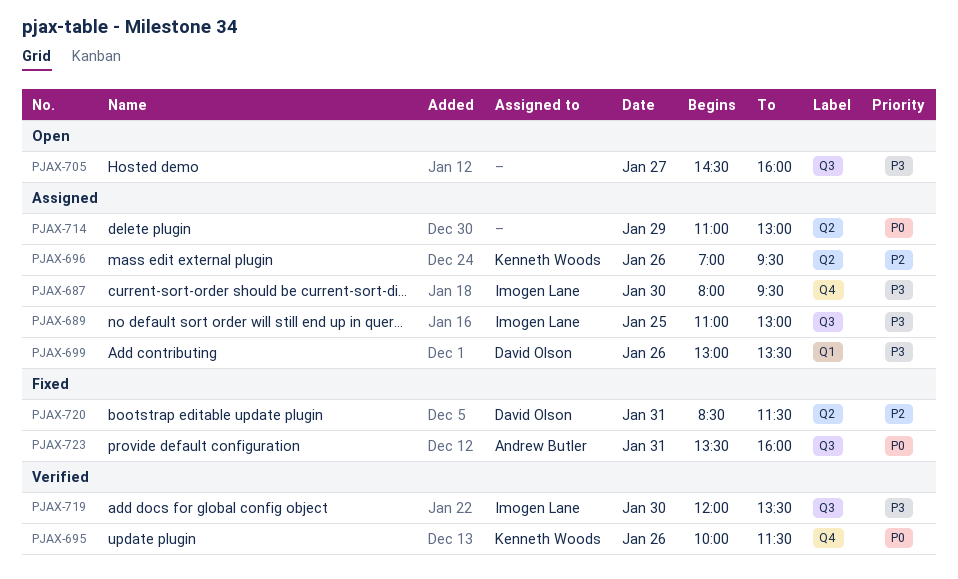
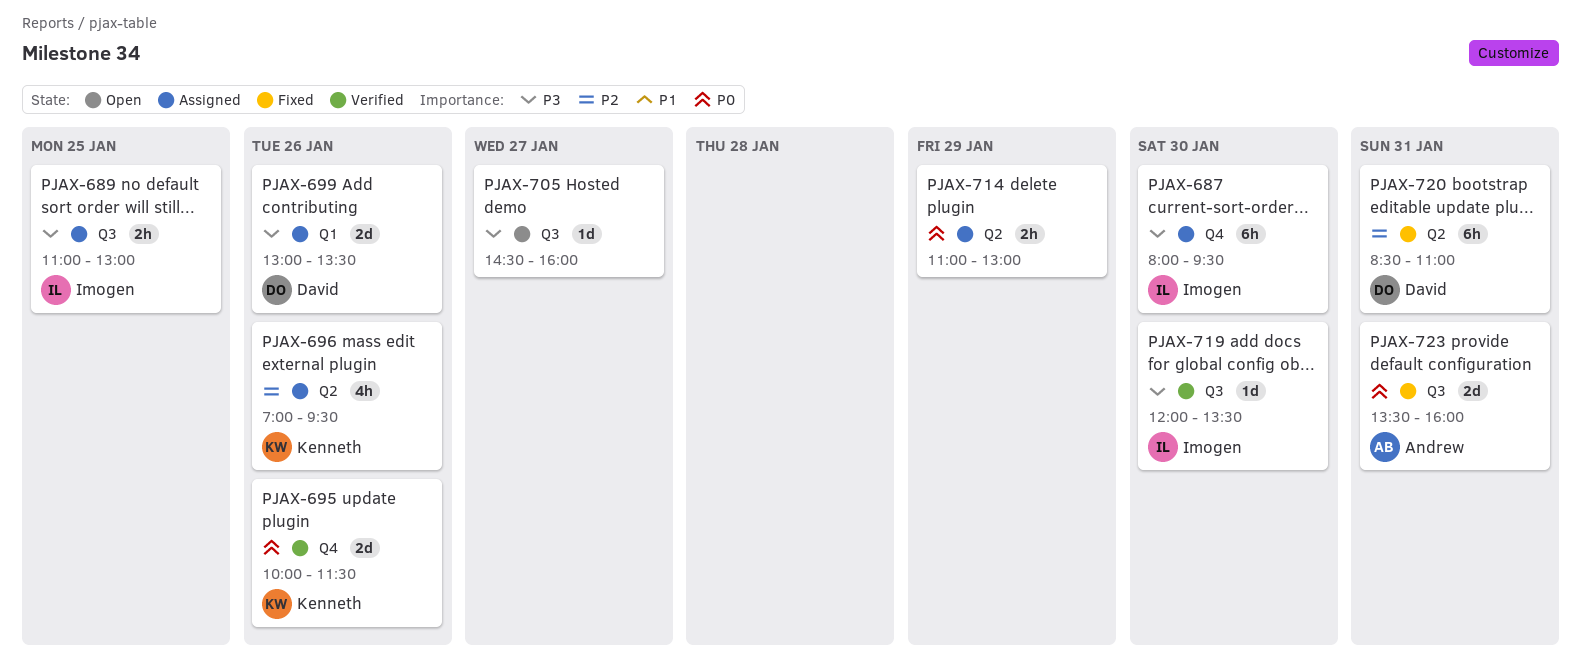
PJAX-720, ends: 11:30 -> 11:00

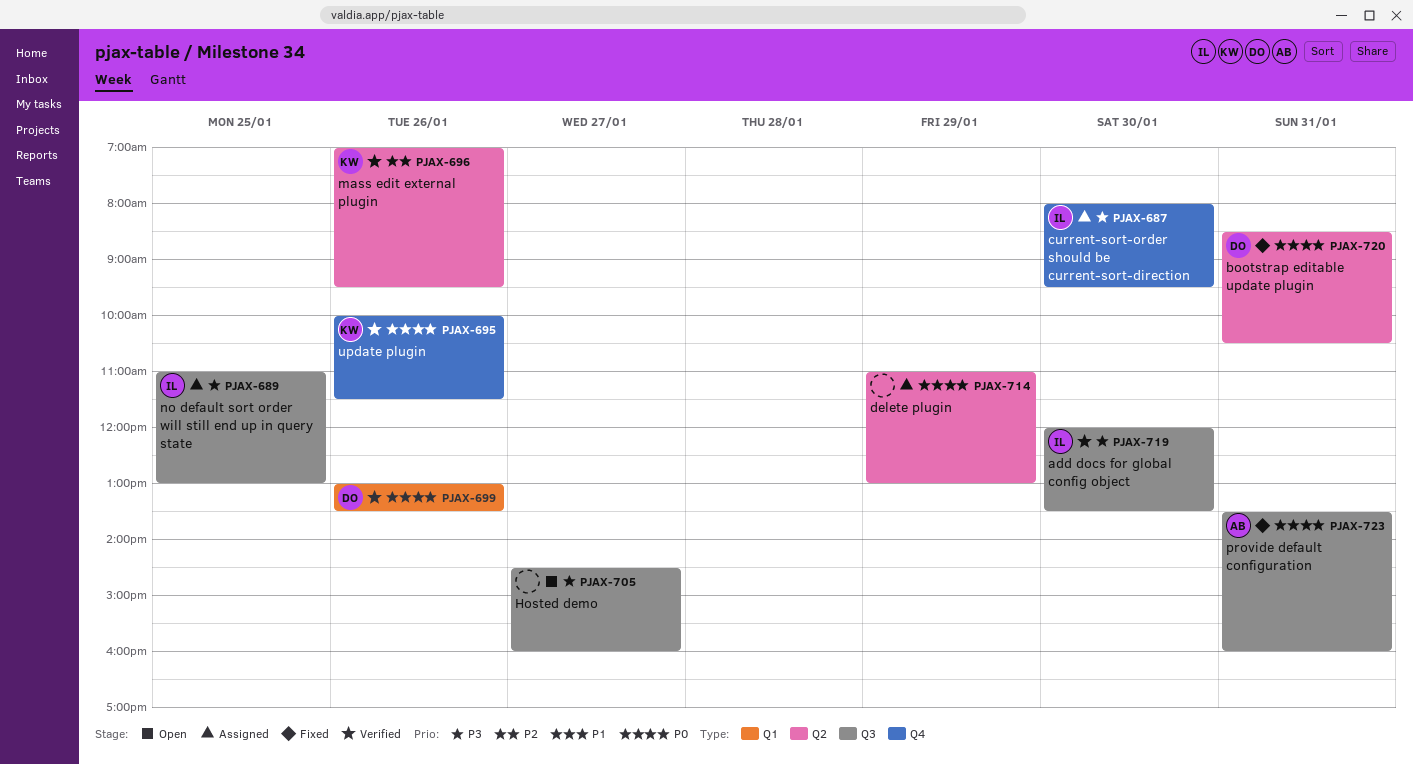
PJAX-696, status: Assigned -> Verified
PJAX-699, status: Assigned -> Verified
PJAX-699, priority: P3 -> P0
PJAX-720, priority: P2 -> P0
PJAX-720, ends: 11:00 -> 10:30

